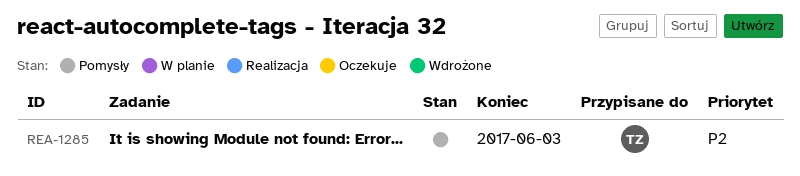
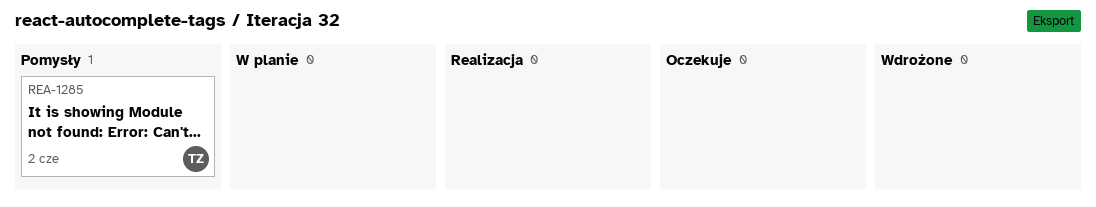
REA-1285, due: Jun 3 -> Jun 2

